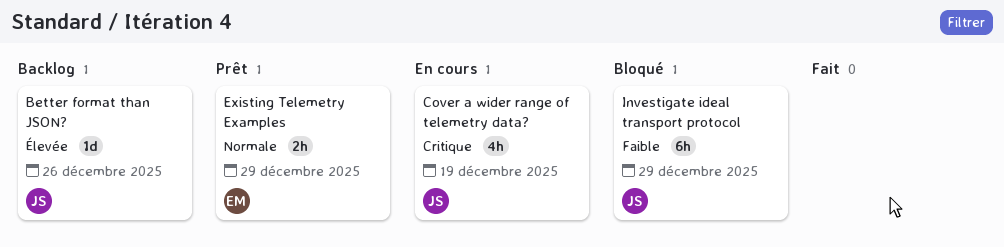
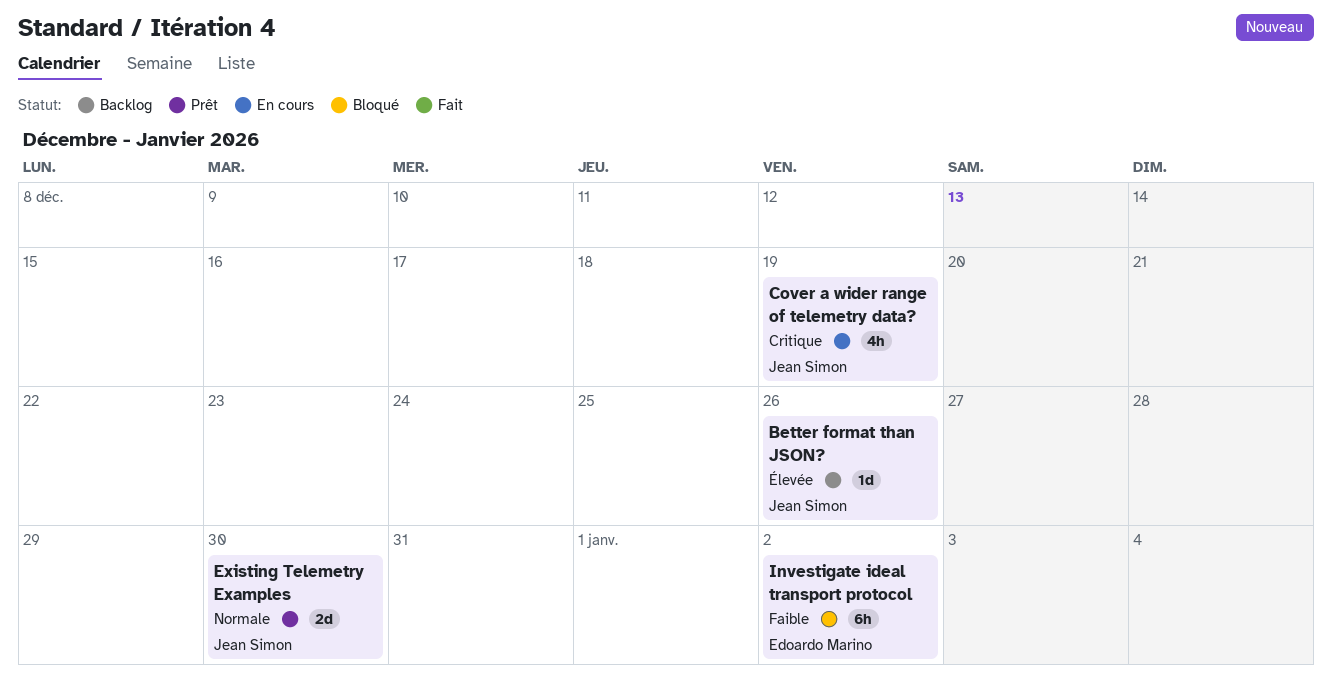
Existing Telemetry Examples, owner: Edoardo Marino -> Jean Simon
Existing Telemetry Examples, estimate: 2h -> 2d
Existing Telemetry Examples, due: Dec 29 -> Dec 30
Investigate ideal transport protocol, owner: Jean Simon -> Edoardo Marino
Investigate ideal transport protocol, due: Dec 29 -> Jan 2

